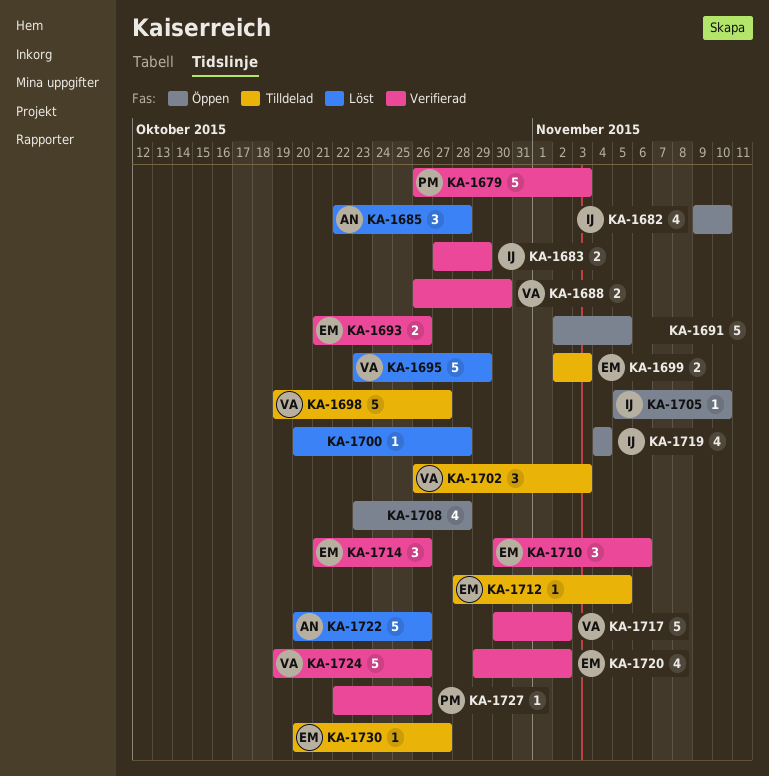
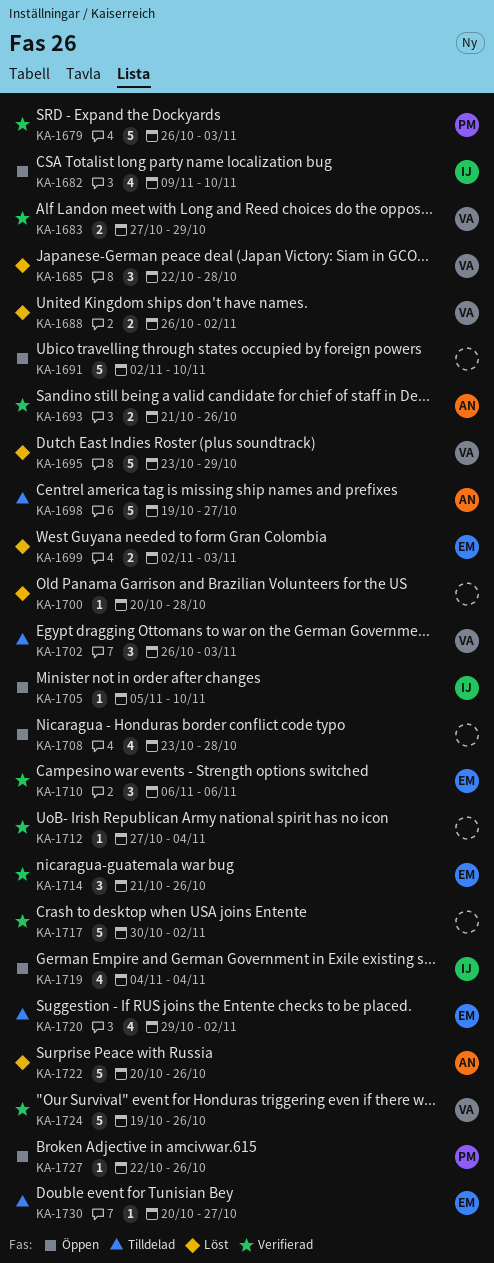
KA-1683, owner: IJ -> VA
KA-1685, owner: AN -> VA
KA-1688, status: Verifierad -> Löst
KA-1688, due: Oct 30 -> Nov 2
KA-1691, due: Nov 5 -> Nov 10
KA-1693, owner: EM -> AN
KA-1698, owner: VA -> AN
KA-1699, status: Tilldelad -> Löst
KA-1710, start: Oct 30 -> Nov 6
KA-1712, status: Tilldelad -> Verifierad
KA-1712, owner: EM -> none
KA-1712, start: Oct 28 -> Oct 27
KA-1712, due: Nov 5 -> Nov 4
KA-1717, owner: VA -> none
KA-1720, status: Verifierad -> Tilldelad
KA-1727, status: Verifierad -> Öppen

